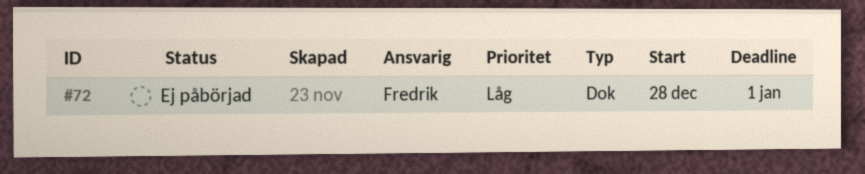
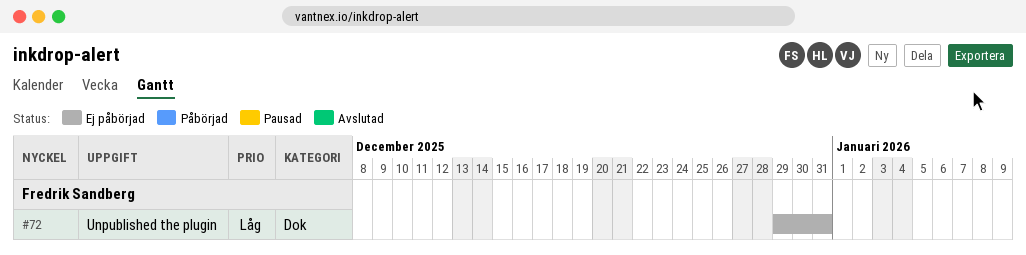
#72, start: Dec 28 -> Dec 29
#72, due: Jan 1 -> Dec 31

